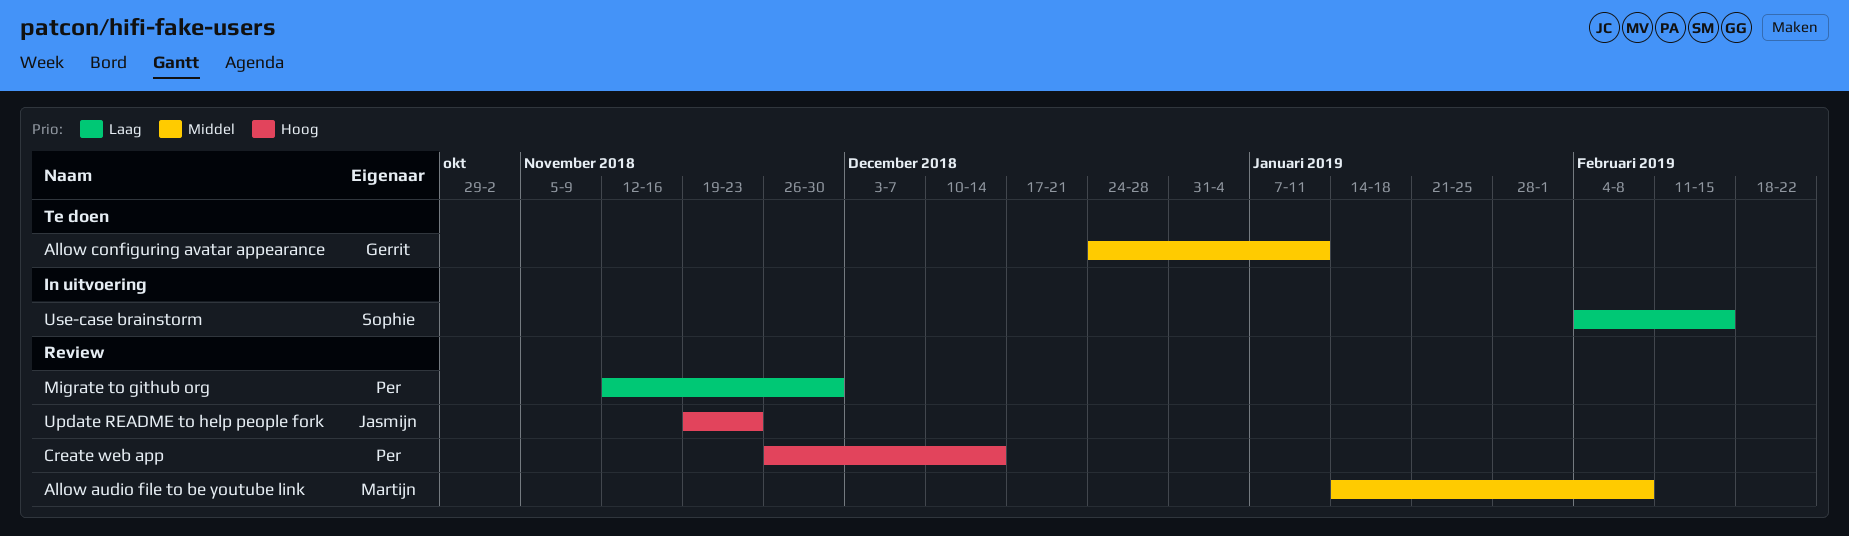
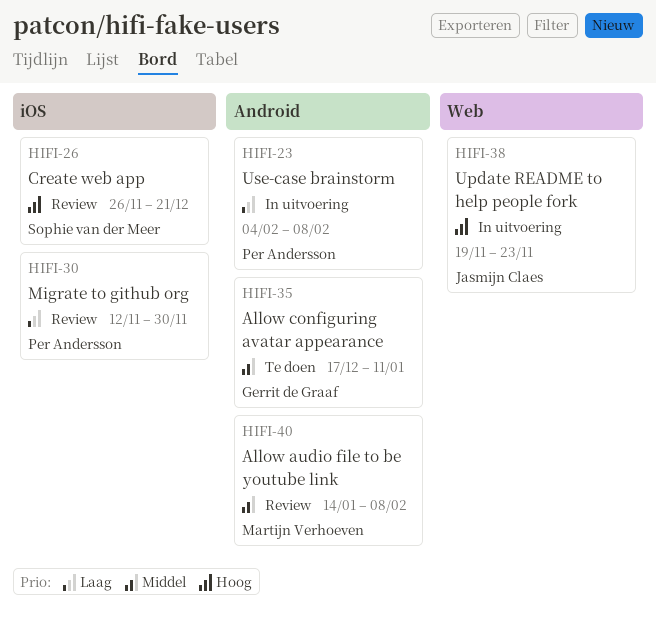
Allow configuring avatar appearance, start: Dec 24 -> Dec 17
Create web app, owner: Per Andersson -> Sophie van der Meer
Create web app, due: Dec 14 -> Dec 21
Update README to help people fork, status: Review -> In uitvoering
Use-case brainstorm, owner: Sophie van der Meer -> Per Andersson
Use-case brainstorm, due: Feb 15 -> Feb 8

